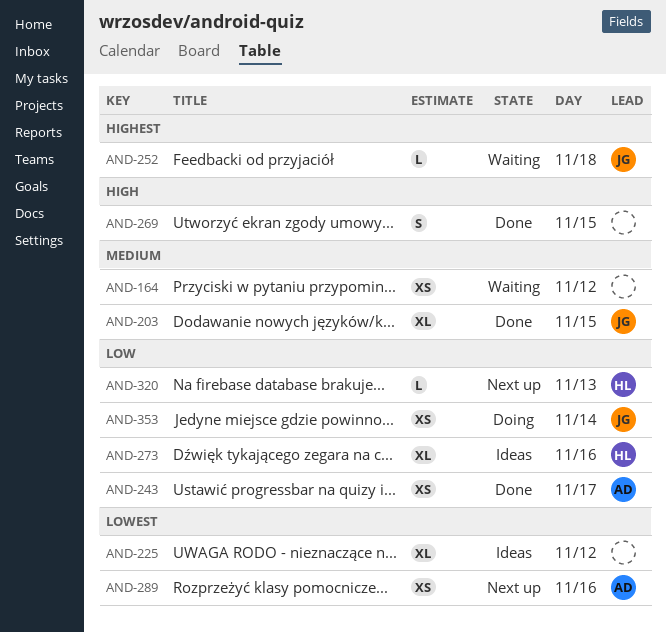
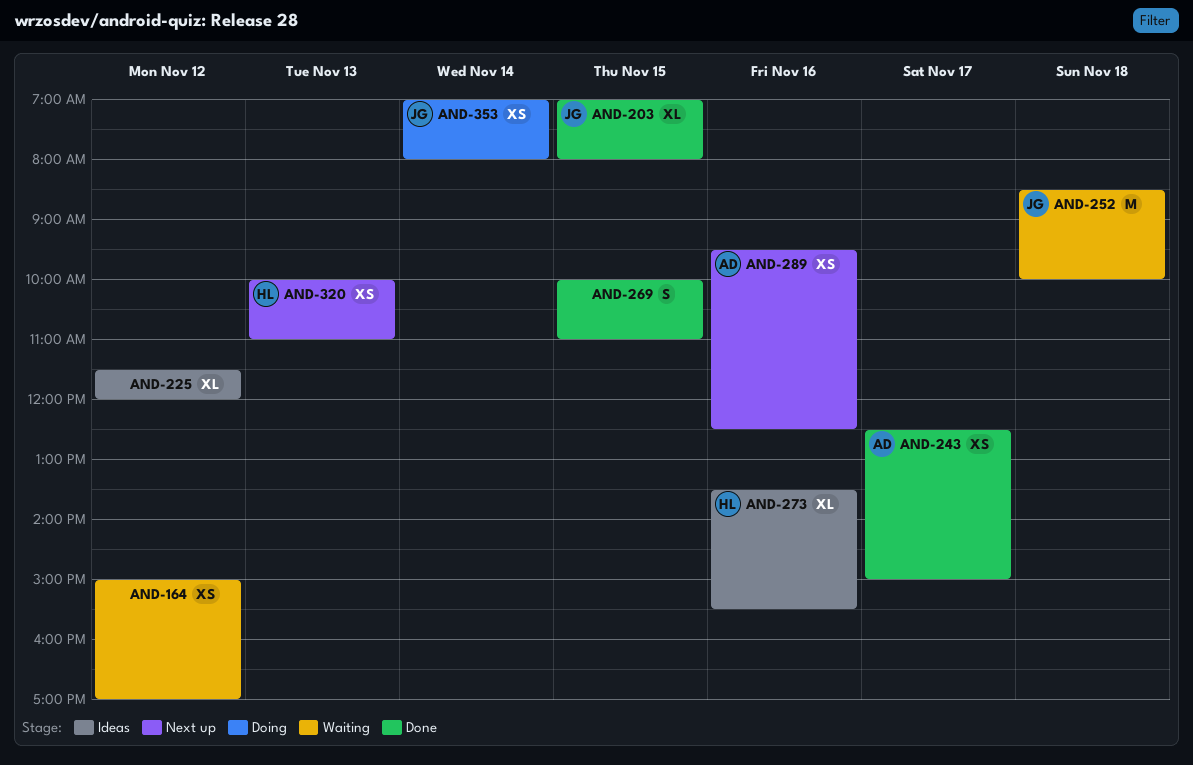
AND-252, estimate: L -> M
AND-320, estimate: L -> XS

